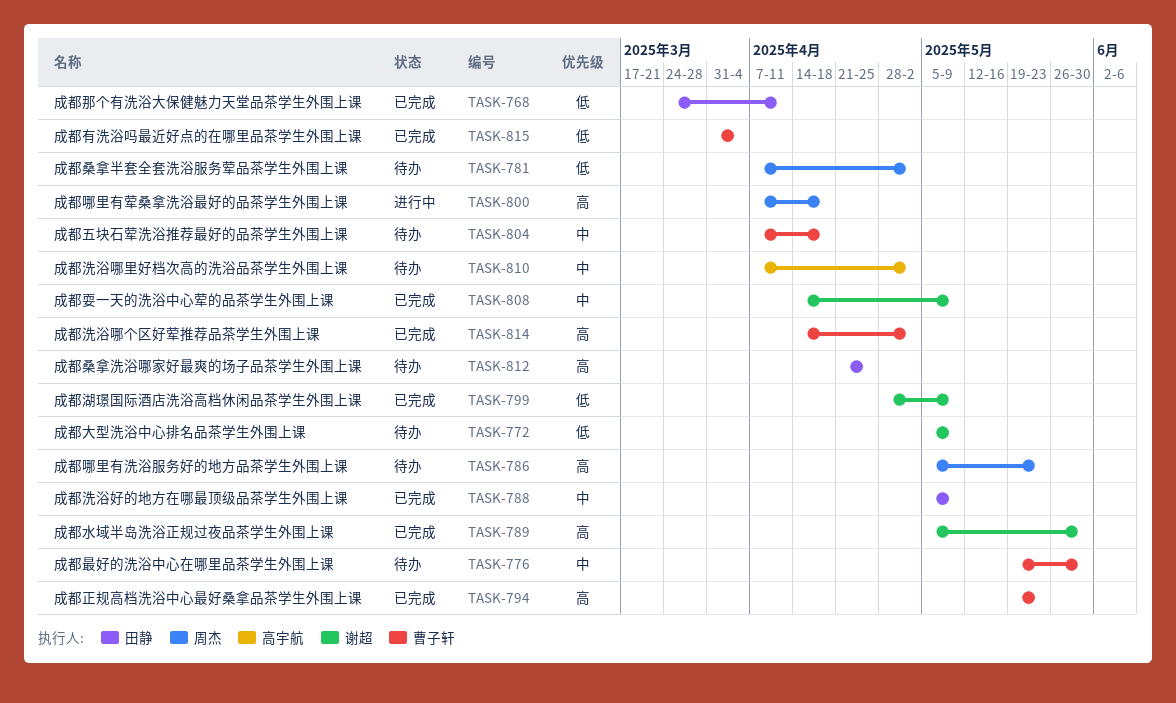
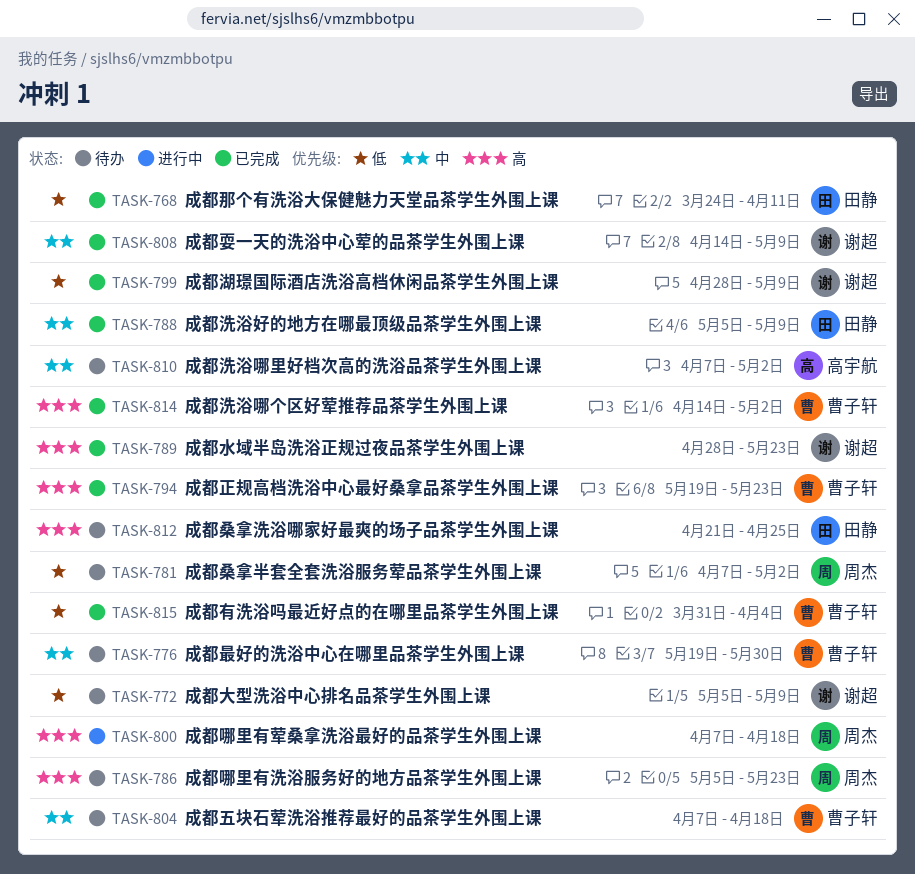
TASK-789, start: May 5 -> Apr 28
TASK-789, due: May 30 -> May 23

